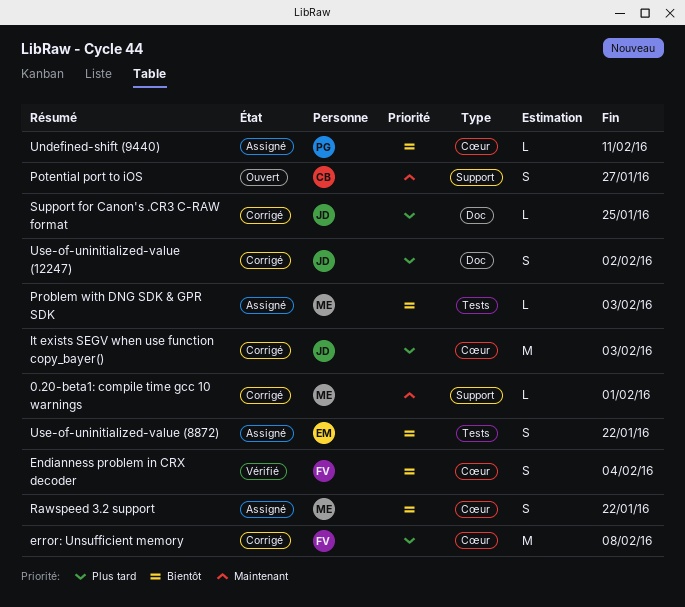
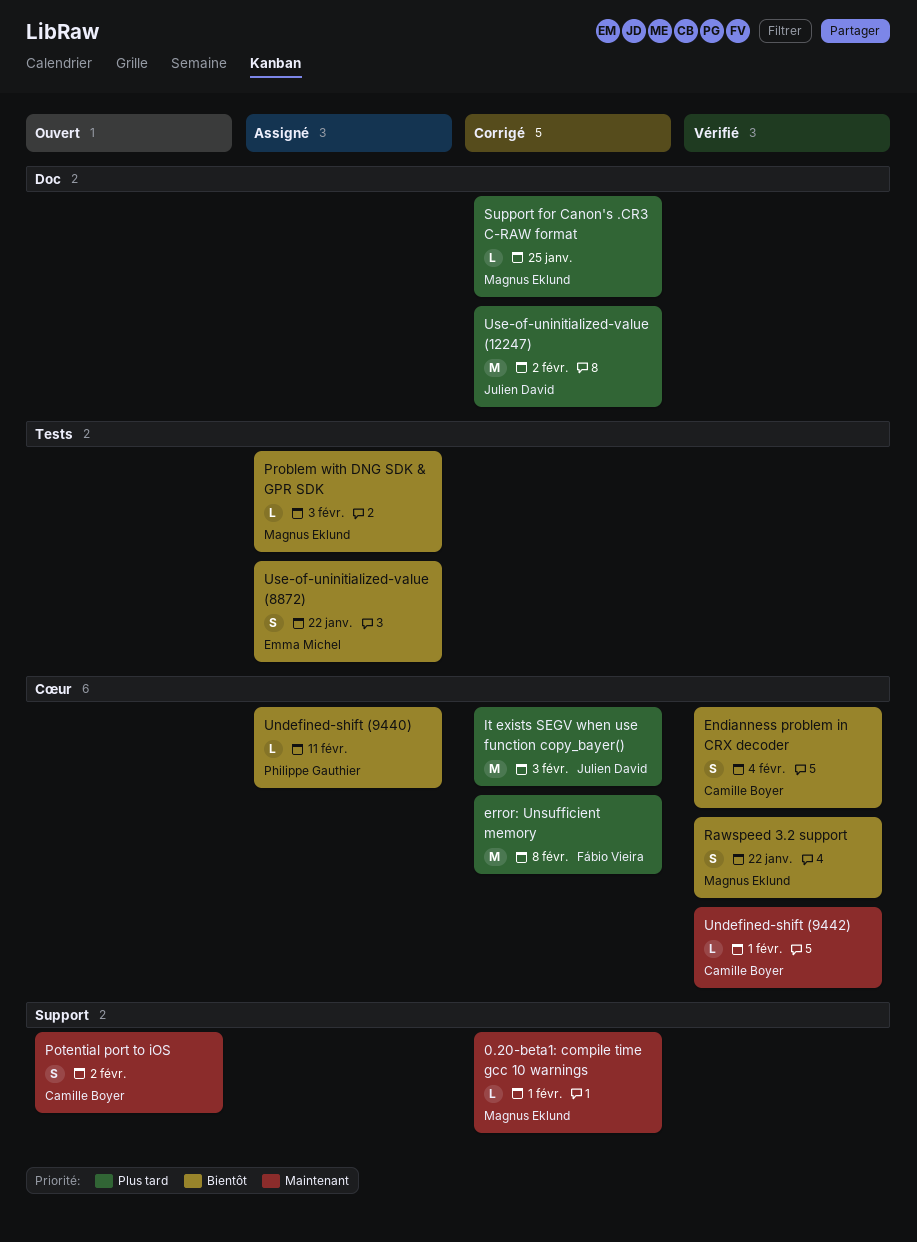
Endianness problem in CRX decoder, owner: Fábio Vieira -> Camille Boyer
Potential port to iOS, due: Jan 27 -> Feb 2
Rawspeed 3.2 support, status: Assigné -> Vérifié
Support for Canon's .CR3 C-RAW format, owner: Julien David -> Magnus Eklund
Undefined-shift (9442): none -> present
Use-of-uninitialized-value (12247), estimate: S -> M

